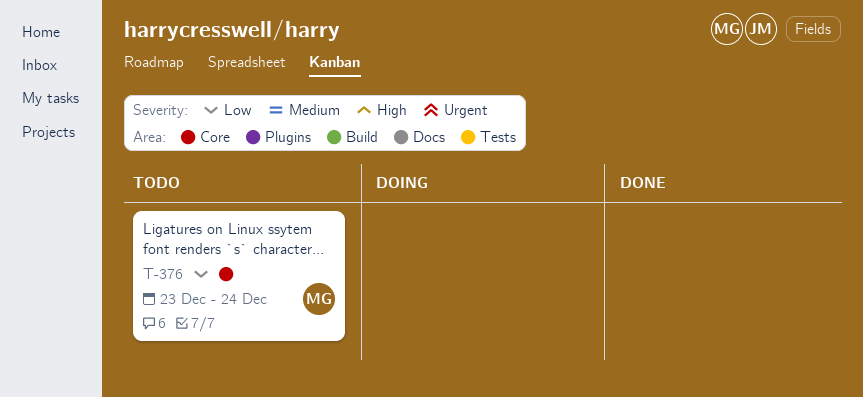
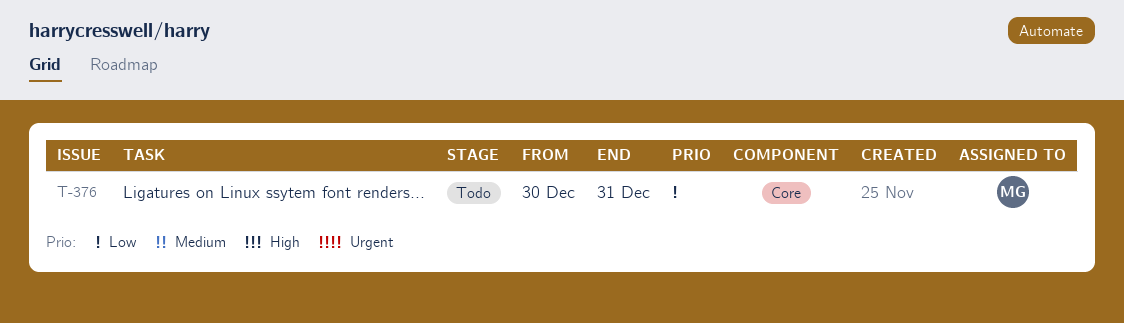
T-376, start: Dec 23 -> Dec 30
T-376, due: Dec 24 -> Dec 31

